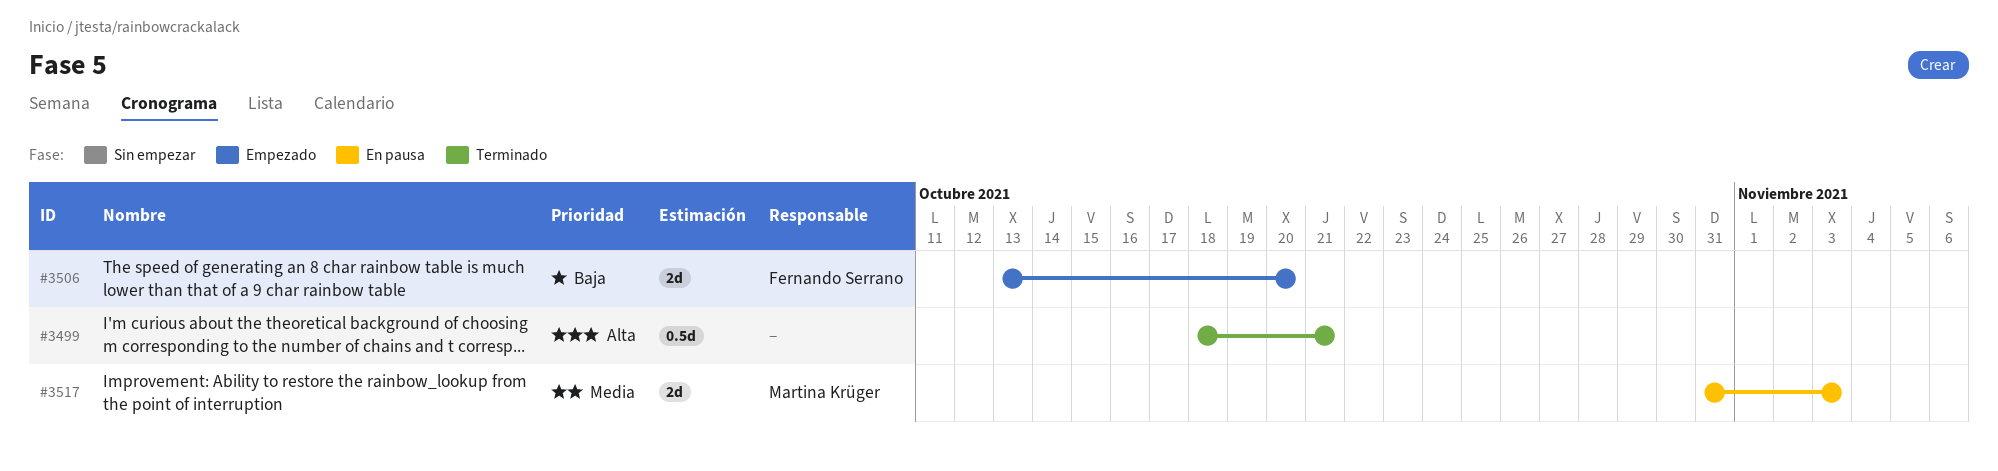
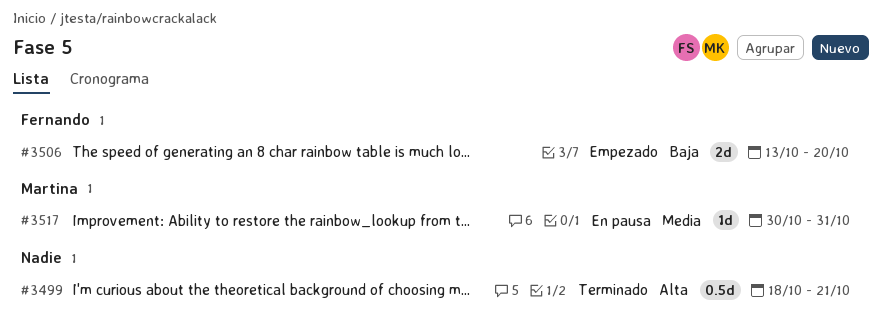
#3517, estimate: 2d -> 1d
#3517, start: Oct 31 -> Oct 30
#3517, due: Nov 3 -> Oct 31

